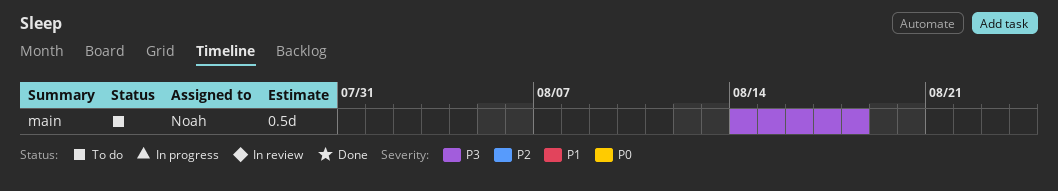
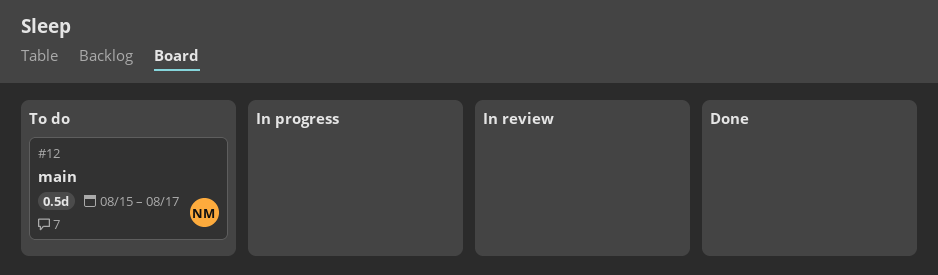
main, start: Aug 14 -> Aug 15
main, due: Aug 18 -> Aug 17

